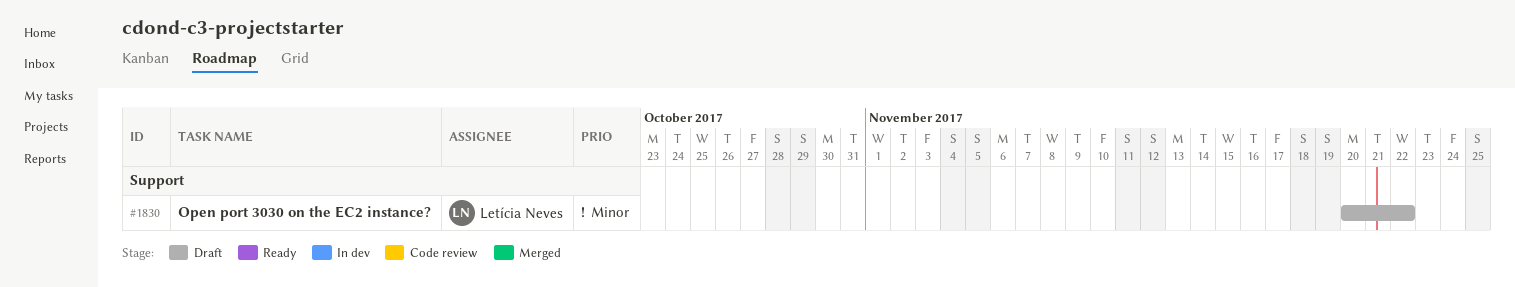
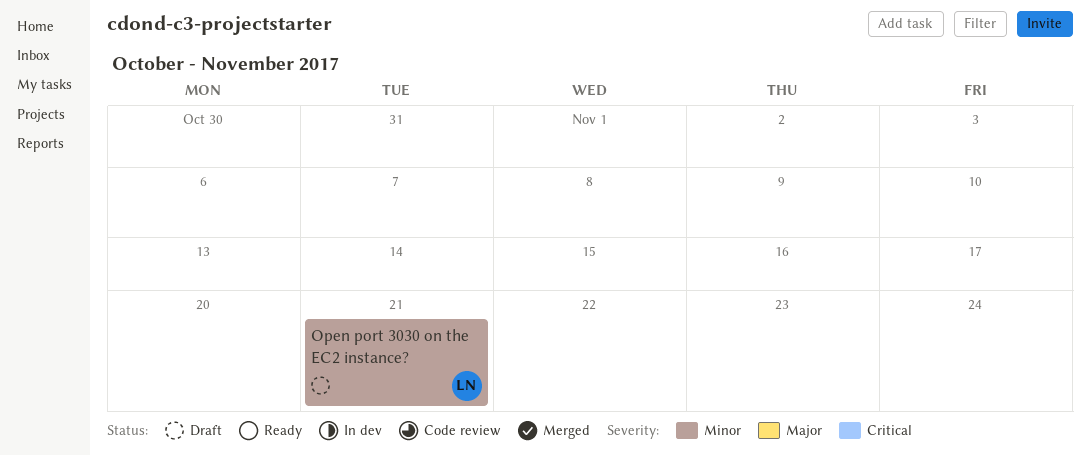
Open port 3030 on the EC2 instance?, due: Nov 22 -> Nov 21

